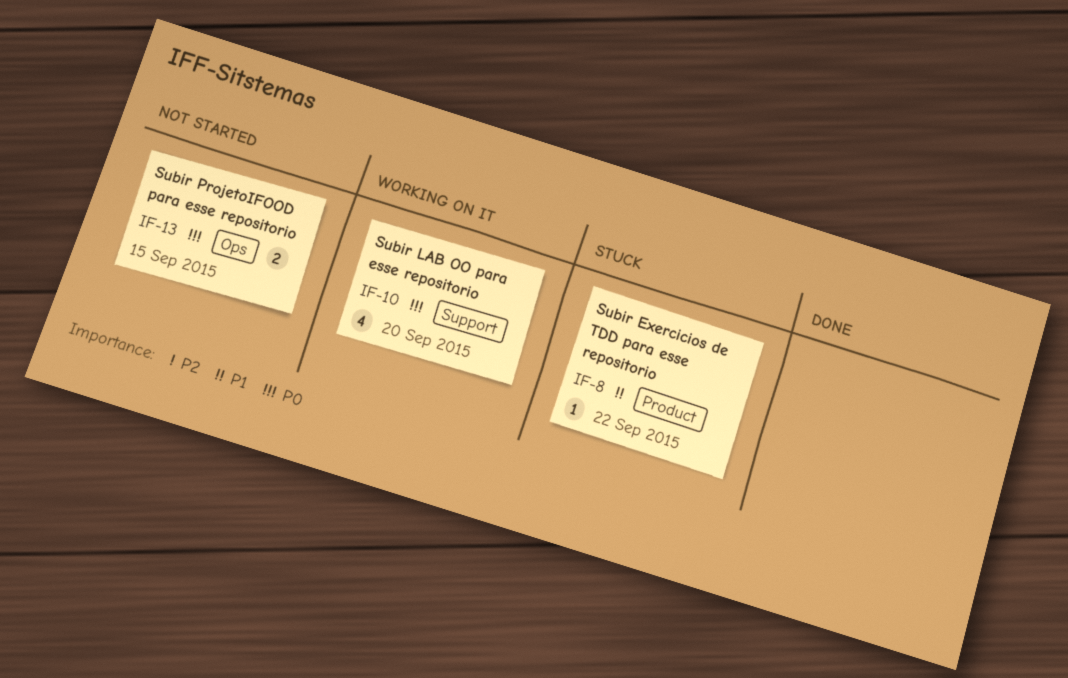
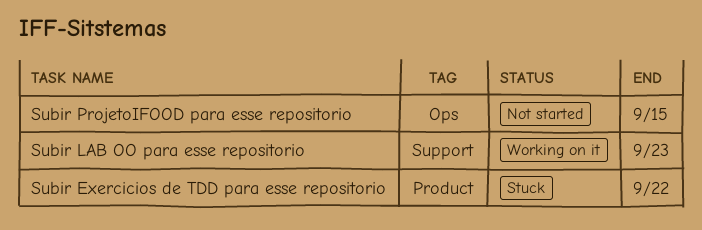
Subir LAB OO para esse repositorio, due: Sep 20 -> Sep 23

